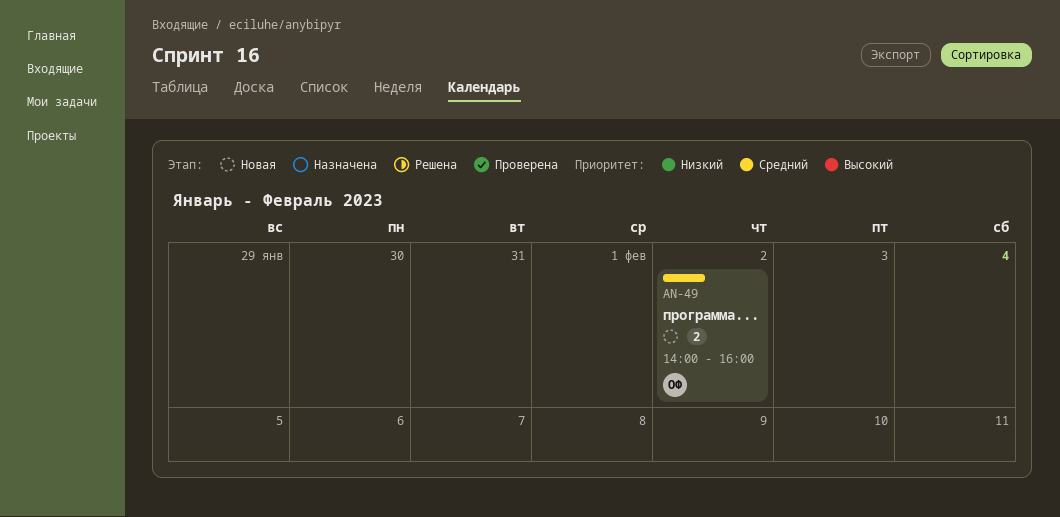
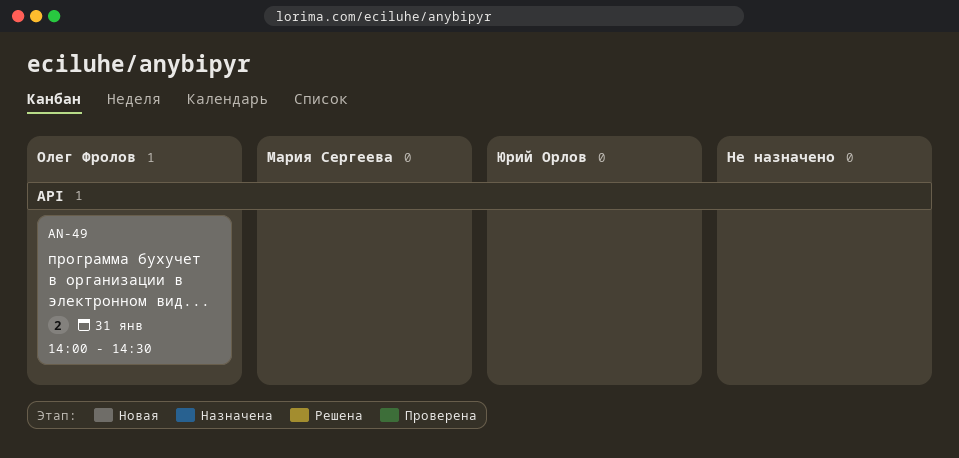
AN-49, day: Feb 2 -> Jan 31
AN-49, ends: 16:00 -> 14:30

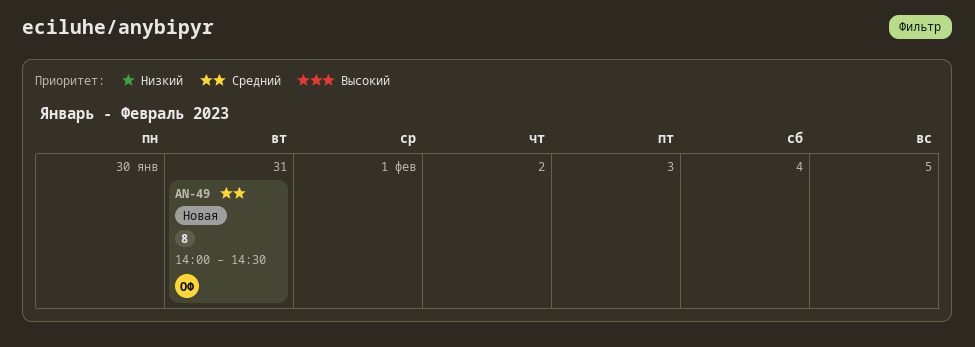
AN-49, estimate: 2 -> 8

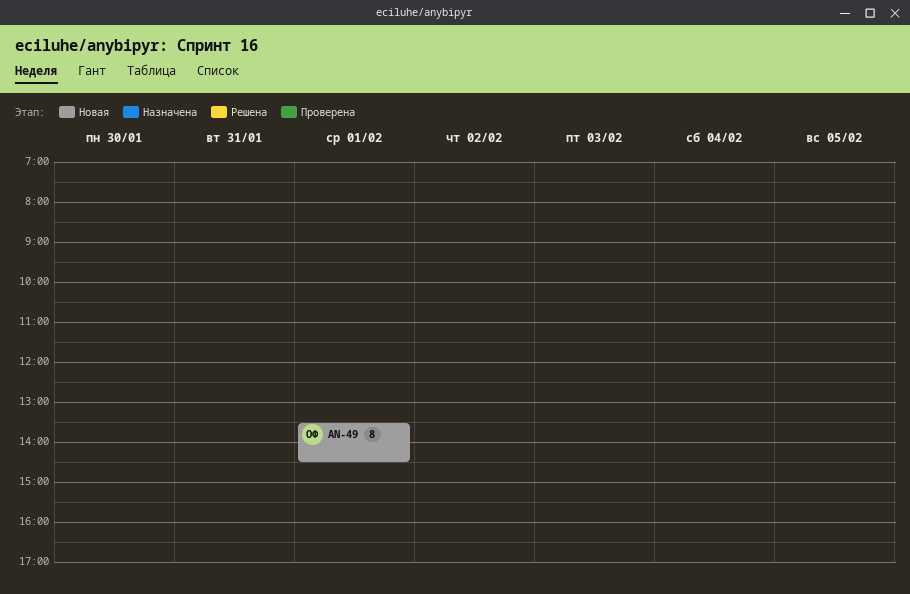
AN-49, day: Jan 31 -> Feb 1
AN-49, begins: 14:00 -> 13:30

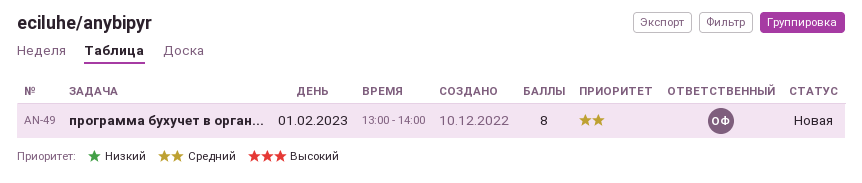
AN-49, begins: 13:30 -> 13:00
AN-49, ends: 14:30 -> 14:00

